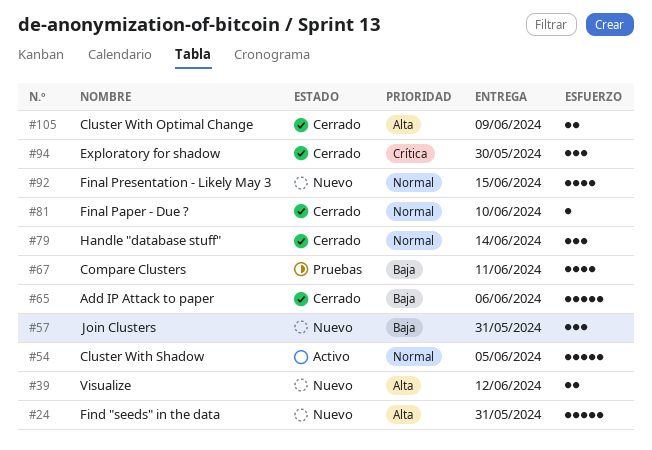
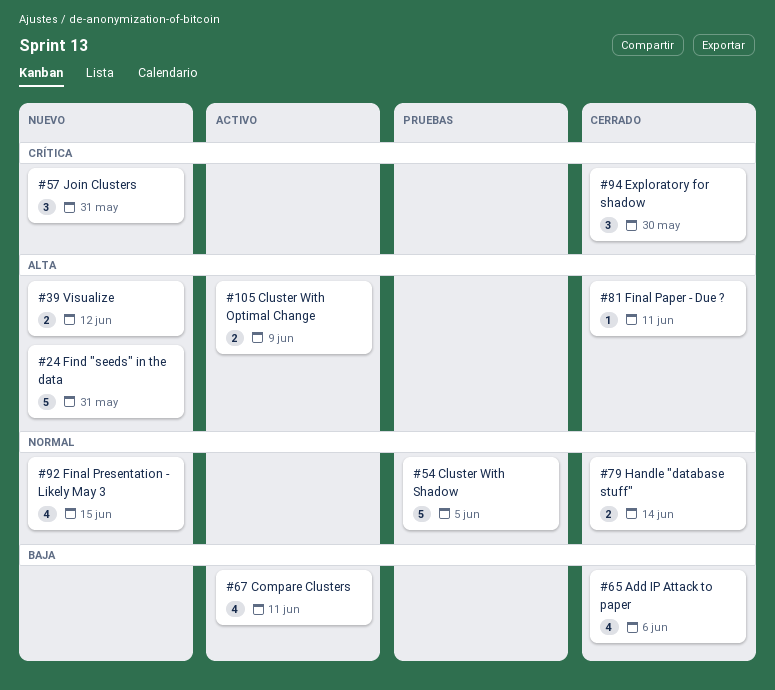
#54, status: Activo -> Pruebas
#57, priority: Baja -> Crítica
#65, estimate: 5 -> 4
#67, status: Pruebas -> Activo
#79, estimate: 3 -> 2
#81, priority: Normal -> Alta
#81, due: Jun 10 -> Jun 11
#105, status: Cerrado -> Activo

